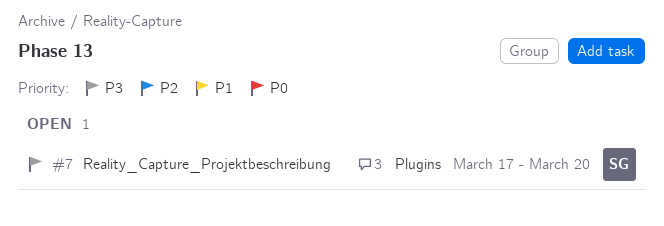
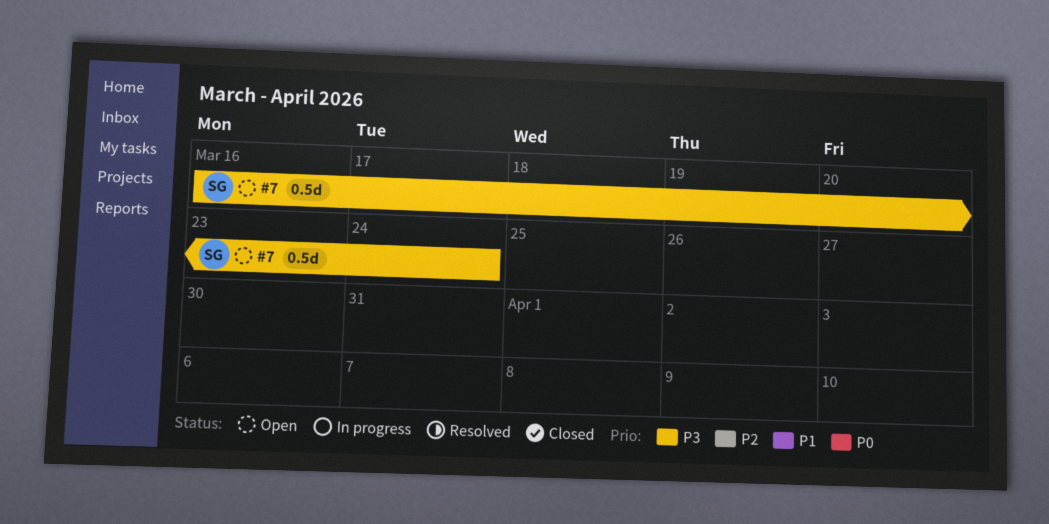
#7, start: Mar 17 -> Mar 16
#7, due: Mar 20 -> Mar 24

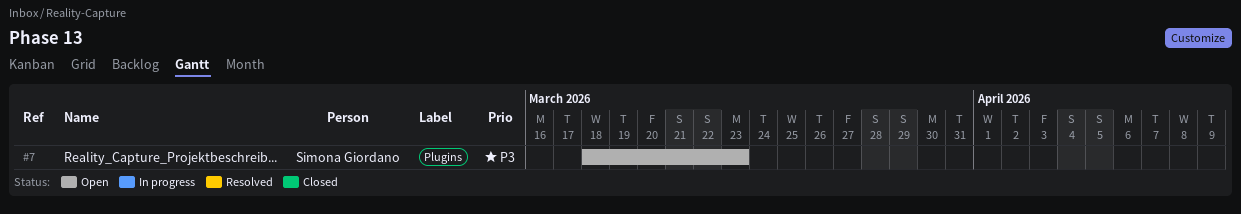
#7, start: Mar 16 -> Mar 18
#7, due: Mar 24 -> Mar 23

